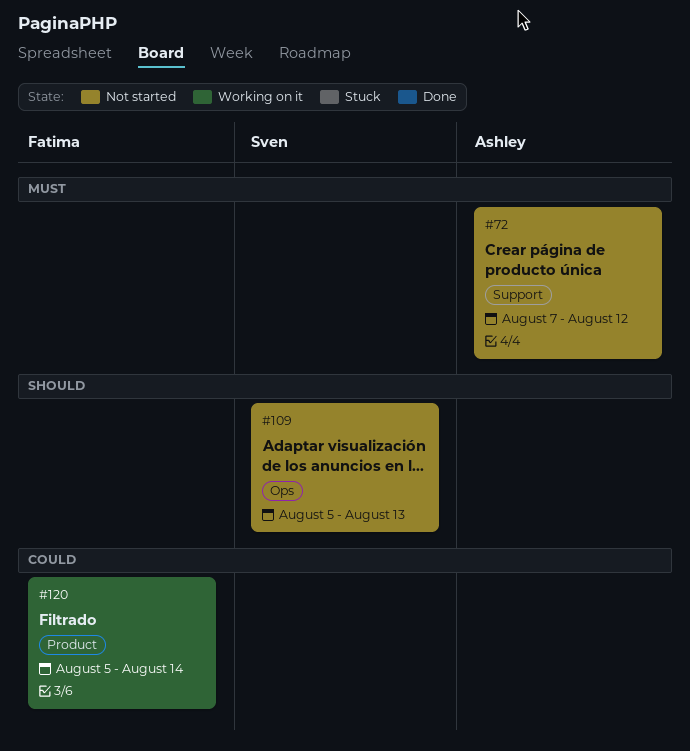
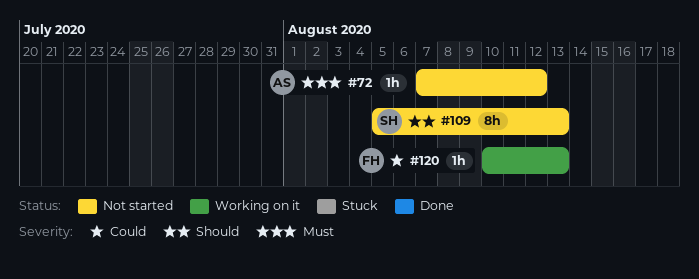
#120, start: Aug 5 -> Aug 10
#120, due: Aug 14 -> Aug 13

